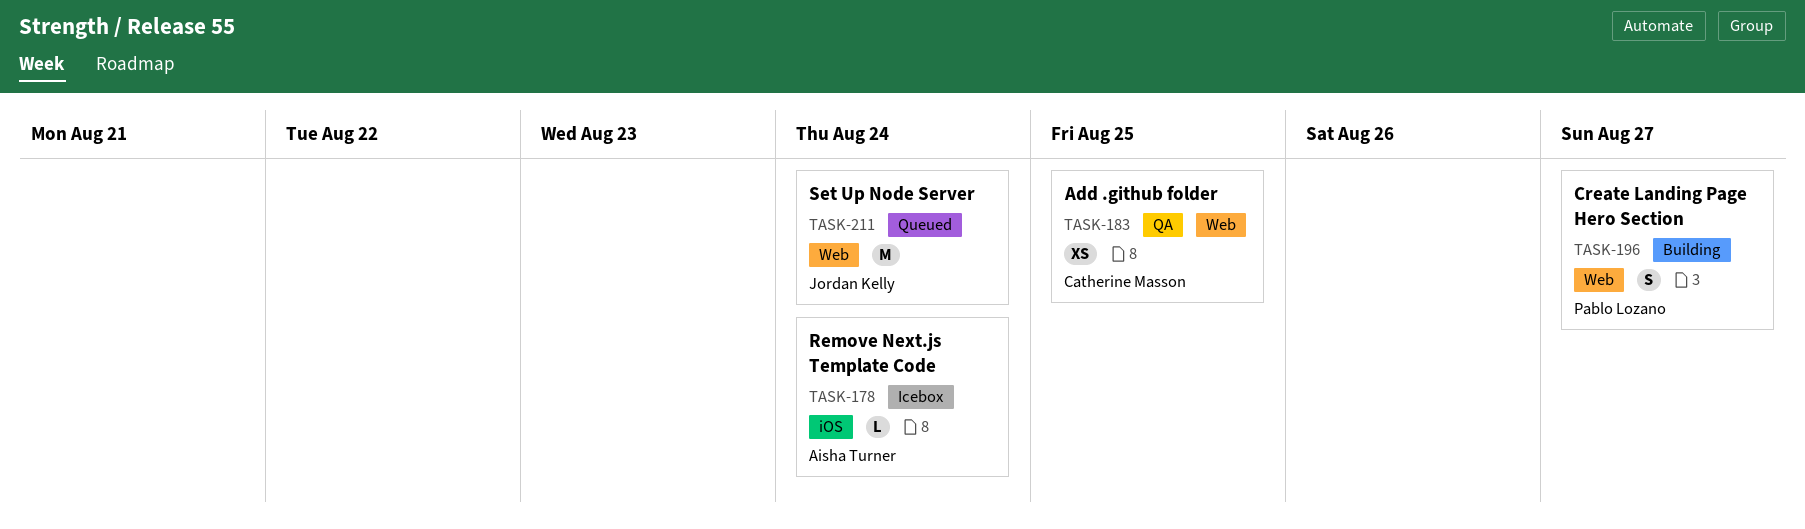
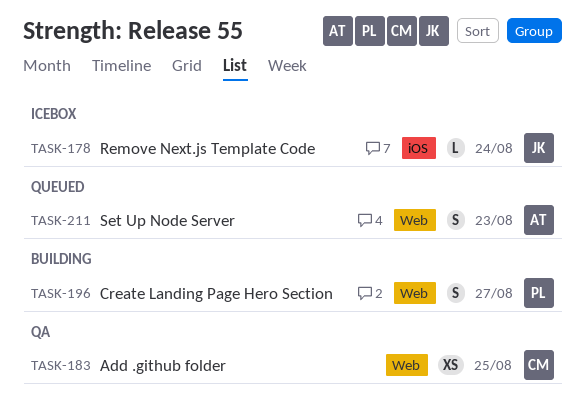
TASK-178, owner: Aisha Turner -> Jordan Kelly
TASK-211, owner: Jordan Kelly -> Aisha Turner
TASK-211, estimate: M -> S
TASK-211, due: Aug 24 -> Aug 23

